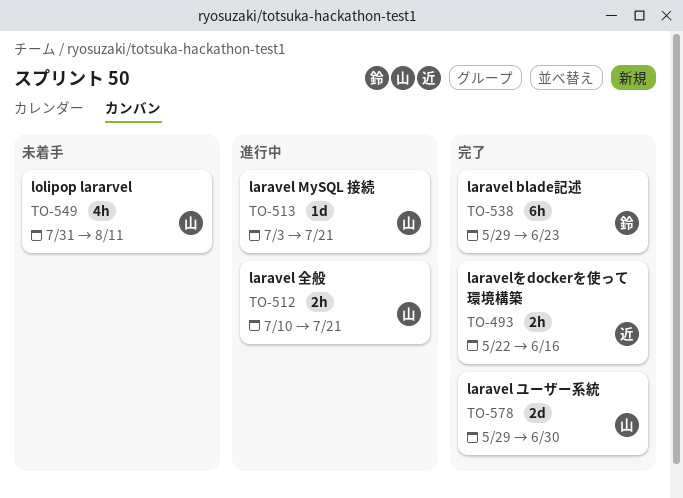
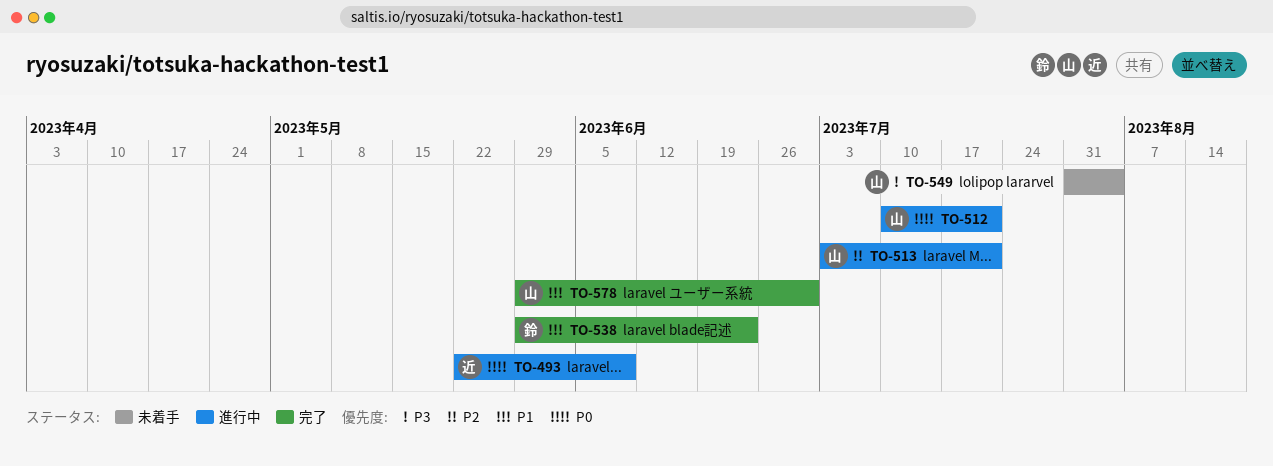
TO-493, status: 完了 -> 進行中
TO-493, due: Jun 16 -> Jun 9
TO-549, due: Aug 11 -> Aug 4

